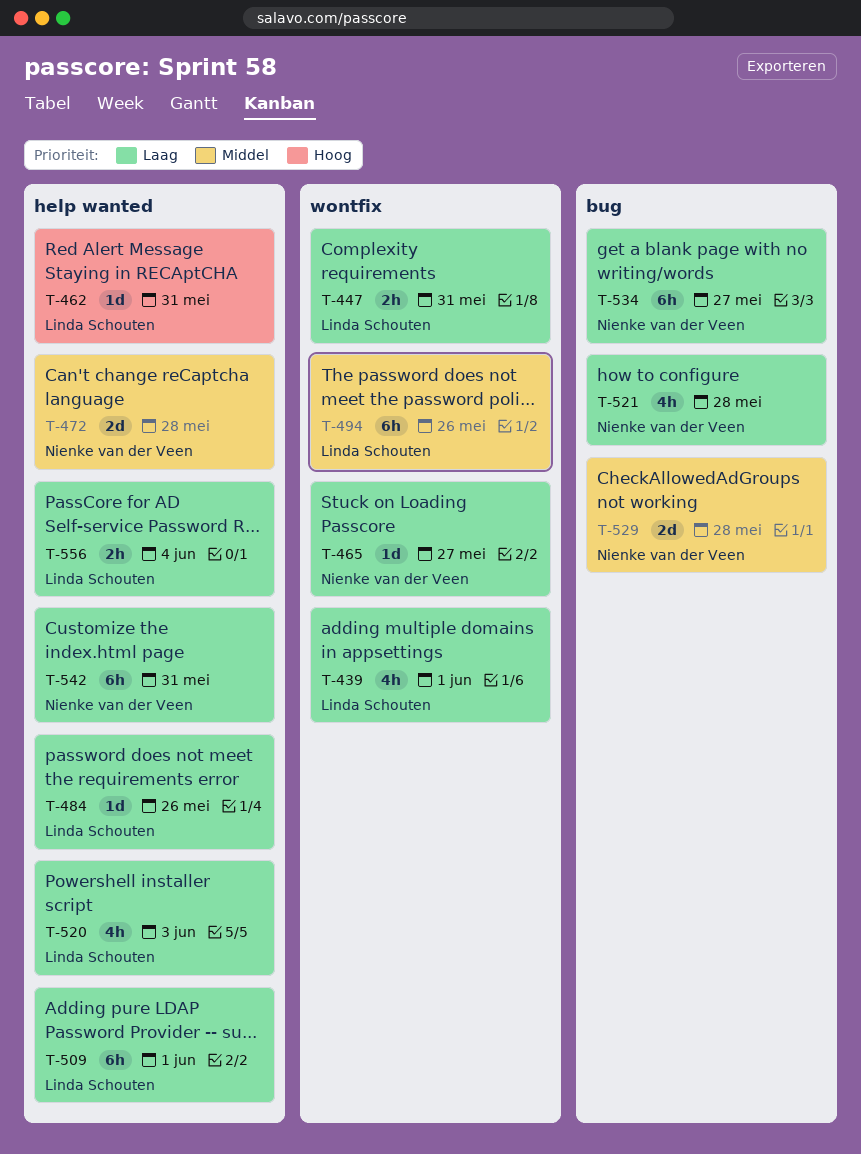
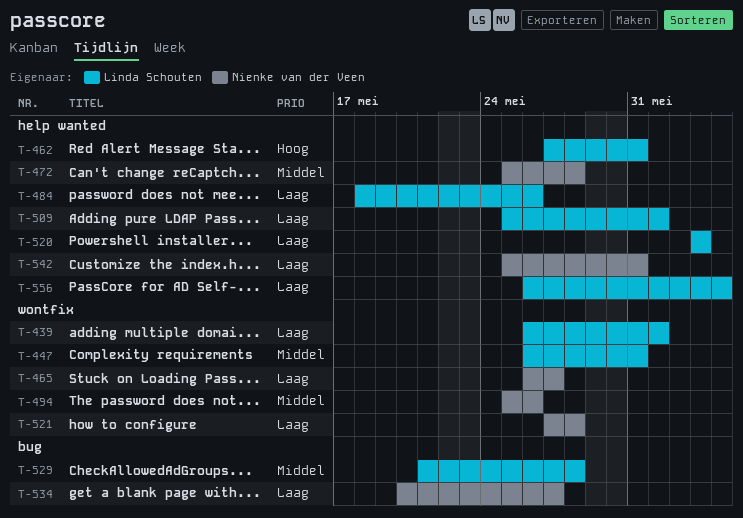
T-447, priority: Laag -> Middel
T-494, owner: Linda Schouten -> Nienke van der Veen
T-521, label: bug -> wontfix
T-529, owner: Nienke van der Veen -> Linda Schouten

